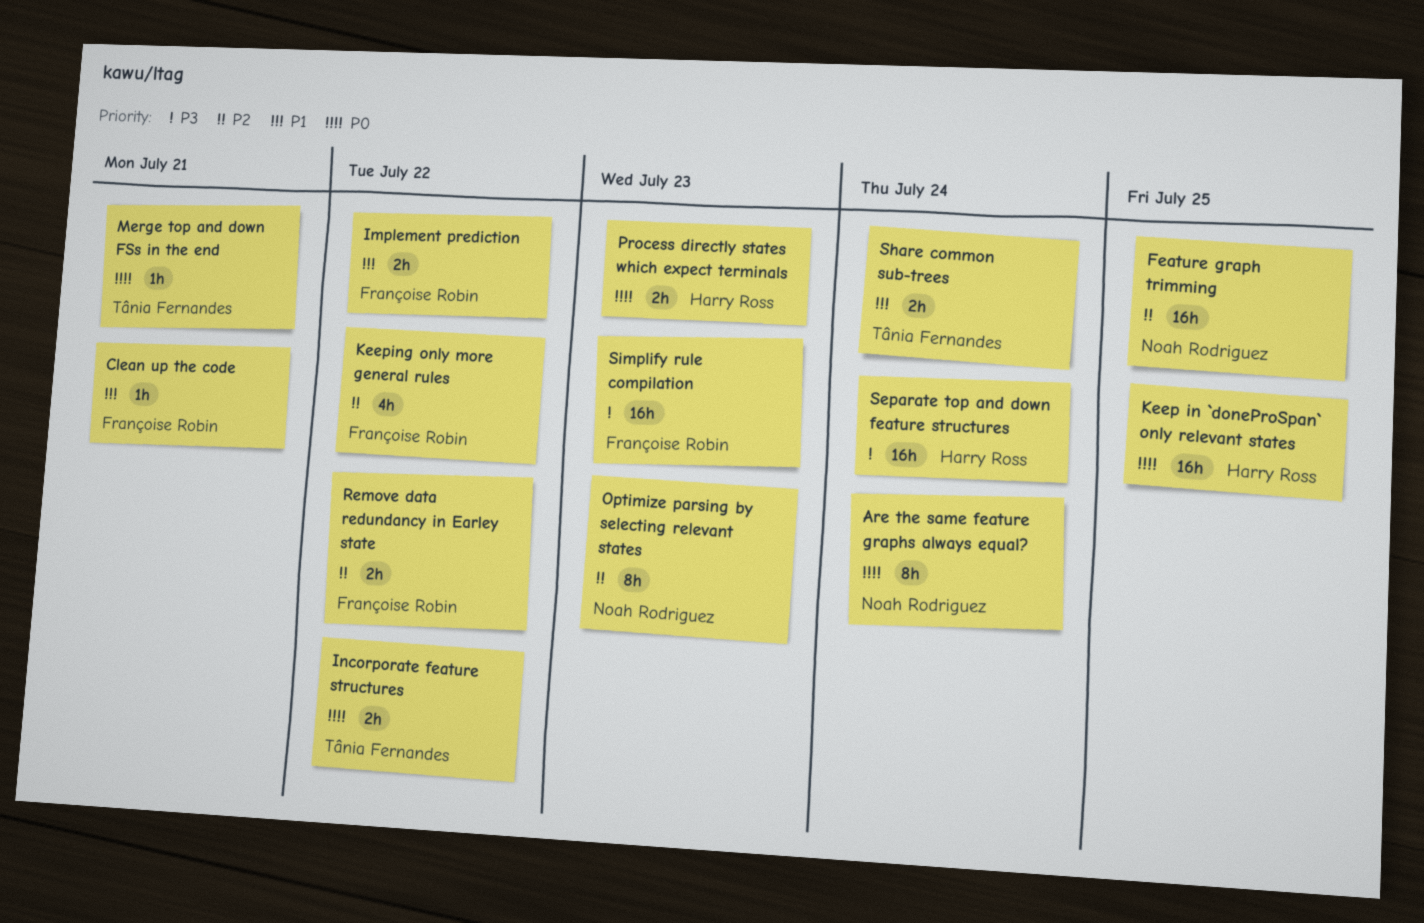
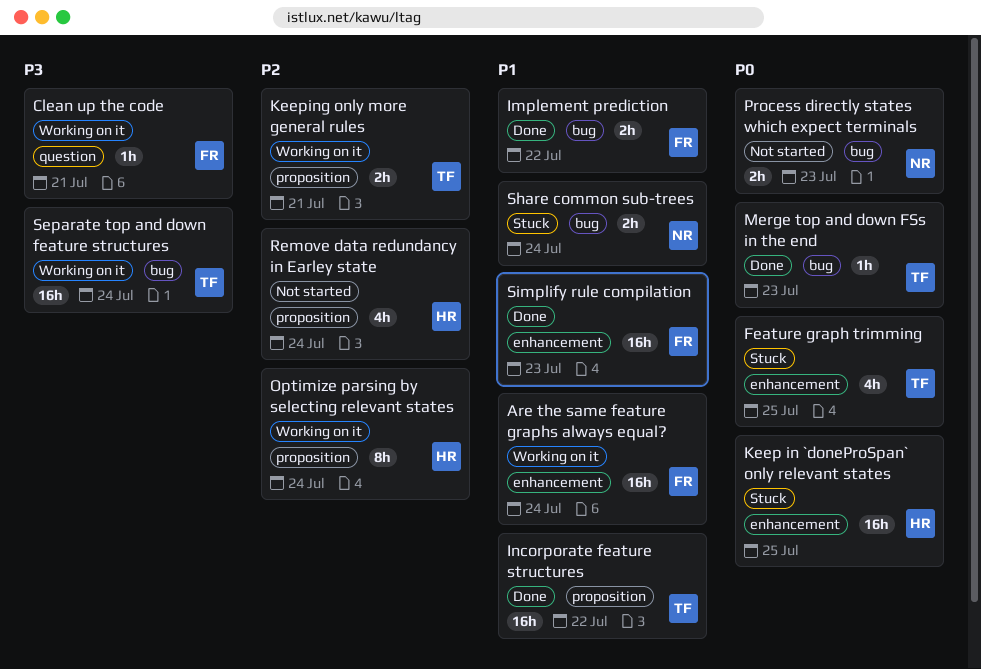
Are the same feature graphs always equal?, owner: Noah Rodriguez -> Françoise Robin
Are the same feature graphs always equal?, priority: P0 -> P1
Are the same feature graphs always equal?, estimate: 8h -> 16h
Clean up the code, priority: P1 -> P3
Feature graph trimming, owner: Noah Rodriguez -> Tânia Fernandes
Feature graph trimming, priority: P2 -> P0
Feature graph trimming, estimate: 16h -> 4h
Incorporate feature structures, priority: P0 -> P1
Incorporate feature structures, estimate: 2h -> 16h
Keeping only more general rules, owner: Françoise Robin -> Tânia Fernandes
Keeping only more general rules, estimate: 4h -> 2h
Keeping only more general rules, due: Jul 22 -> Jul 21
Merge top and down FSs in the end, due: Jul 21 -> Jul 23
Optimize parsing by selecting relevant states, owner: Noah Rodriguez -> Harry Ross
Optimize parsing by selecting relevant states, due: Jul 23 -> Jul 24
Process directly states which expect terminals, owner: Harry Ross -> Noah Rodriguez
Remove data redundancy in Earley state, owner: Françoise Robin -> Harry Ross
Remove data redundancy in Earley state, estimate: 2h -> 4h
Remove data redundancy in Earley state, due: Jul 22 -> Jul 24
Separate top and down feature structures, owner: Harry Ross -> Tânia Fernandes
Share common sub-trees, owner: Tânia Fernandes -> Noah Rodriguez
Simplify rule compilation, priority: P3 -> P1

